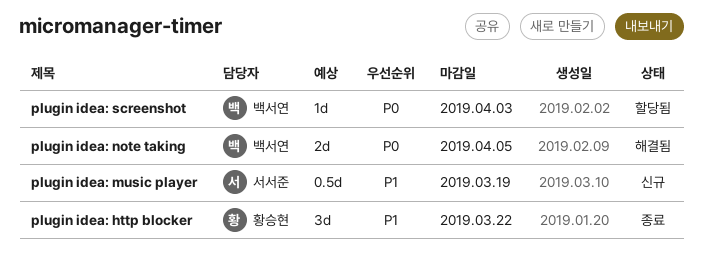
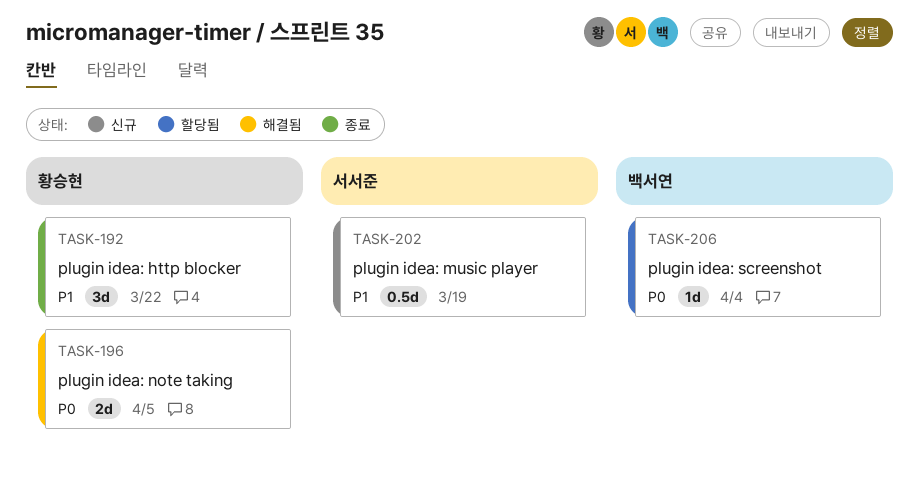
plugin idea: note taking, owner: 백서연 -> 황승현
plugin idea: screenshot, due: Apr 3 -> Apr 4

